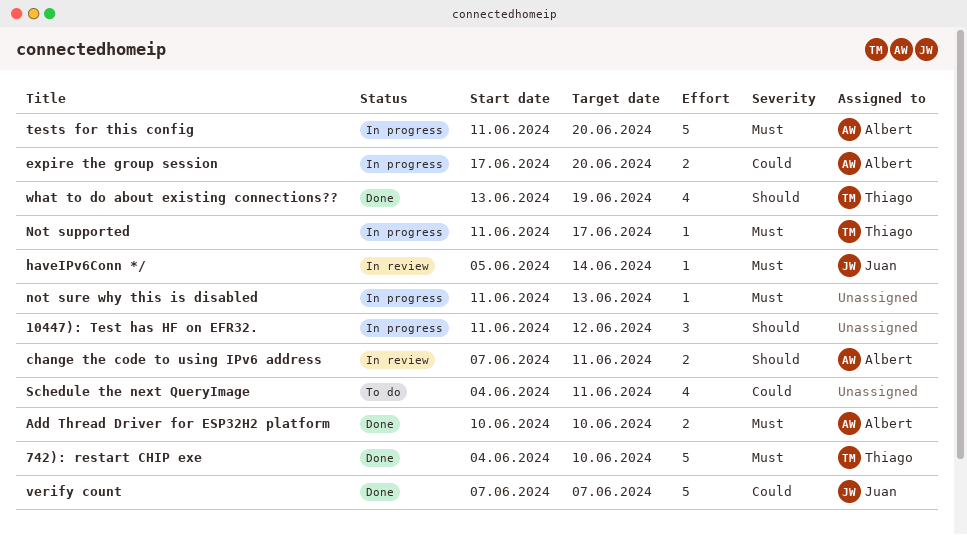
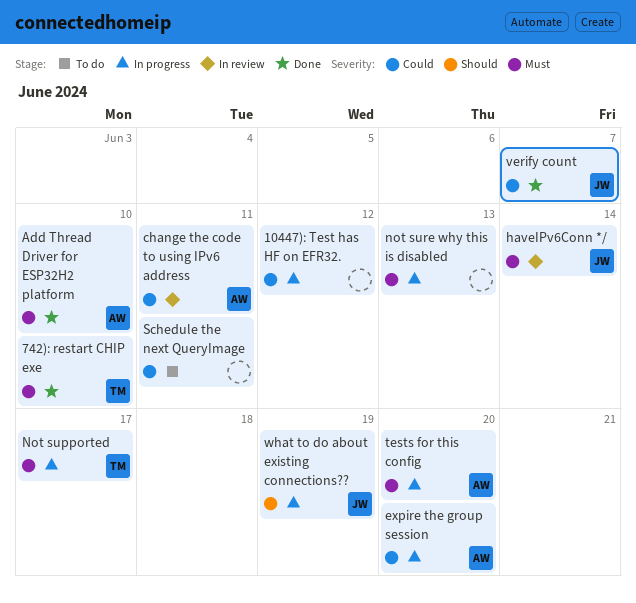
10447): Test has HF on EFR32., priority: Should -> Could
change the code to using IPv6 address, priority: Should -> Could
what to do about existing connections??, status: Done -> In progress
what to do about existing connections??, owner: Thiago -> Juan

